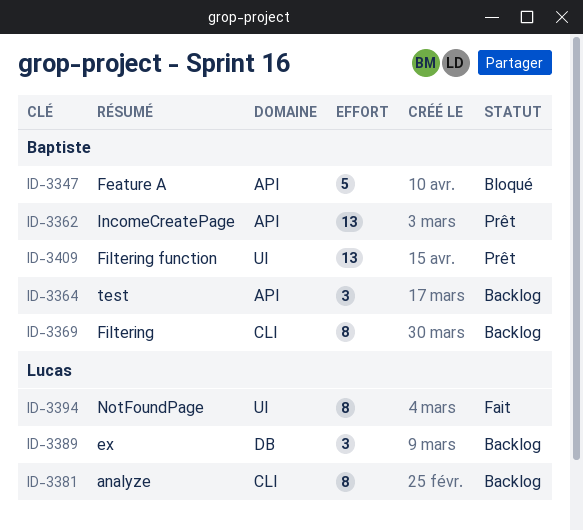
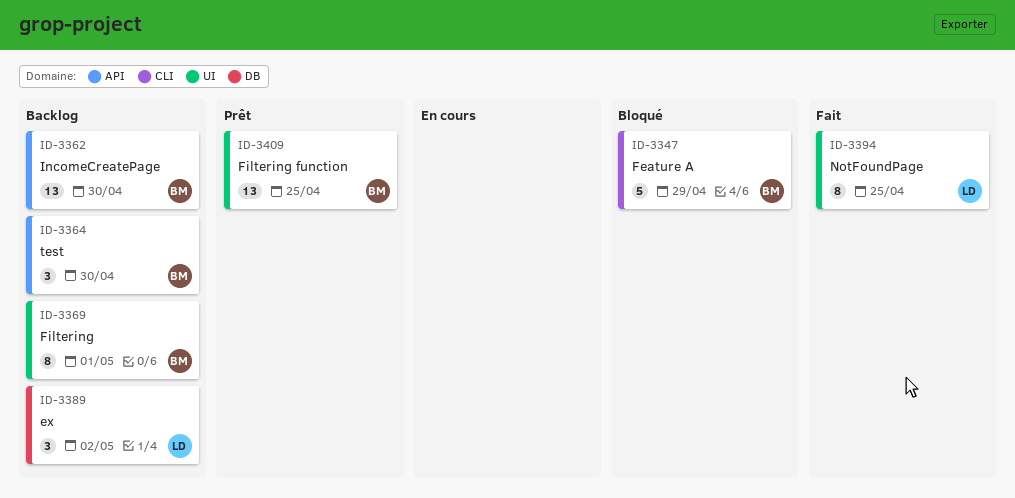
ID-3347, label: API -> CLI
ID-3362, status: Prêt -> Backlog
ID-3369, label: CLI -> UI
ID-3381: present -> none

